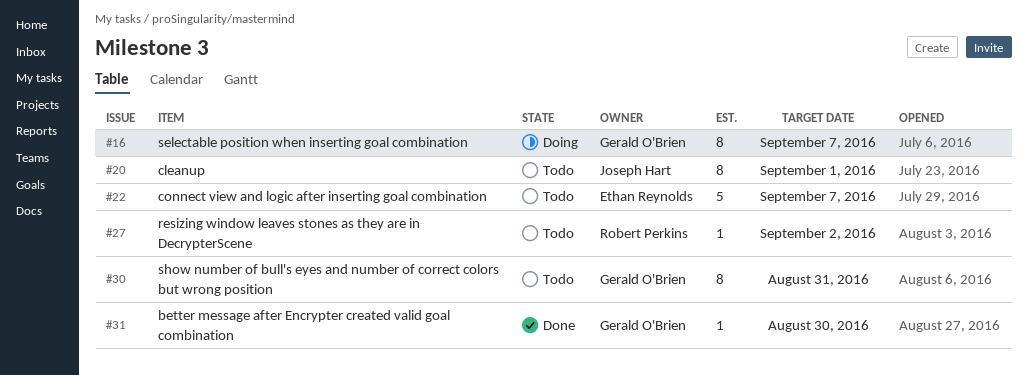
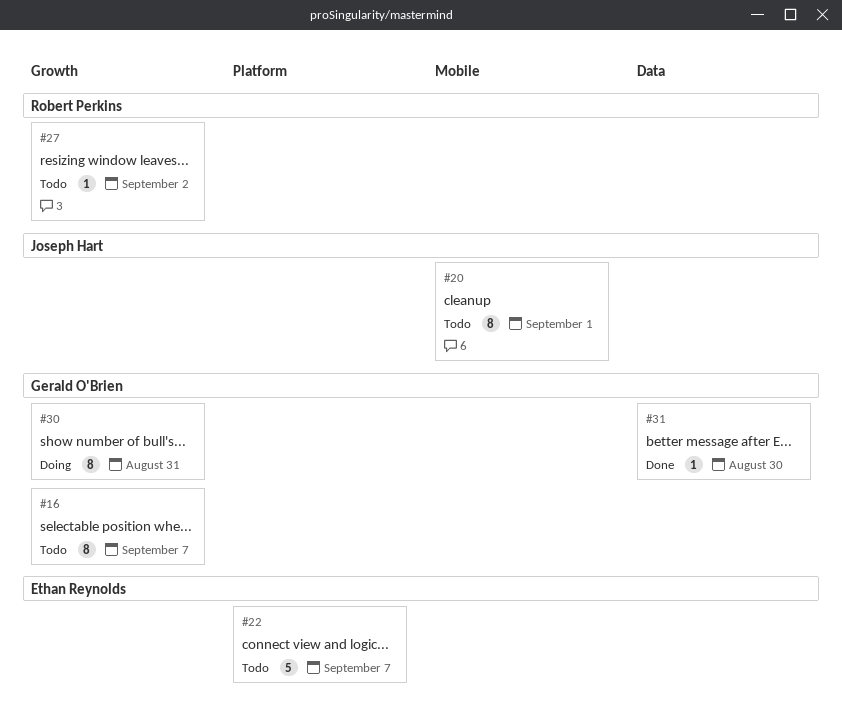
#16, status: Doing -> Todo
#30, status: Todo -> Doing

